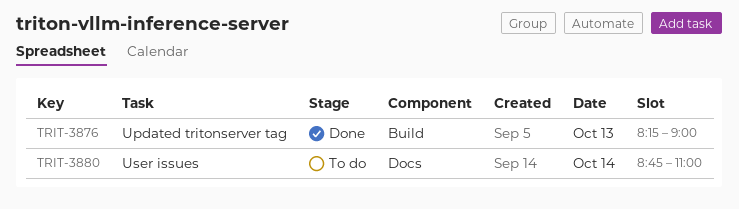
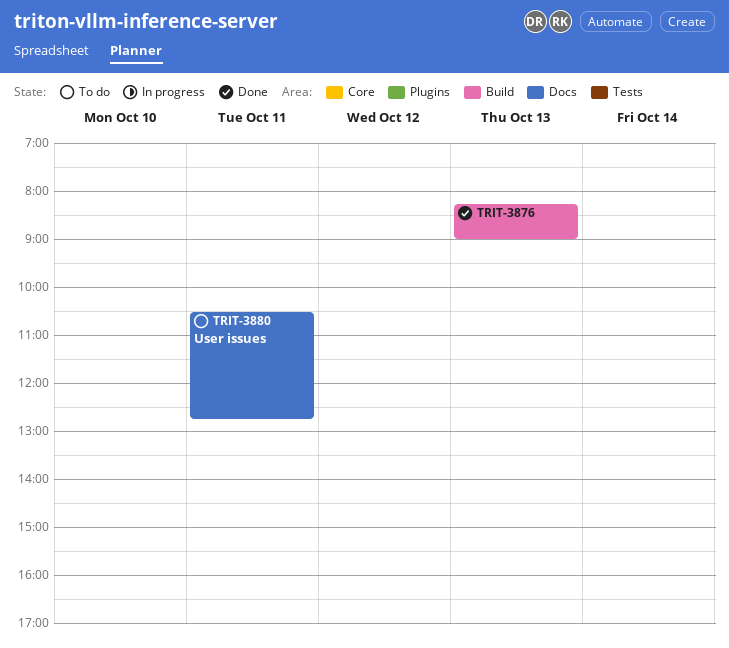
TRIT-3880, day: Oct 14 -> Oct 11
TRIT-3880, begins: 08:45 -> 10:30
TRIT-3880, ends: 11:00 -> 12:45

